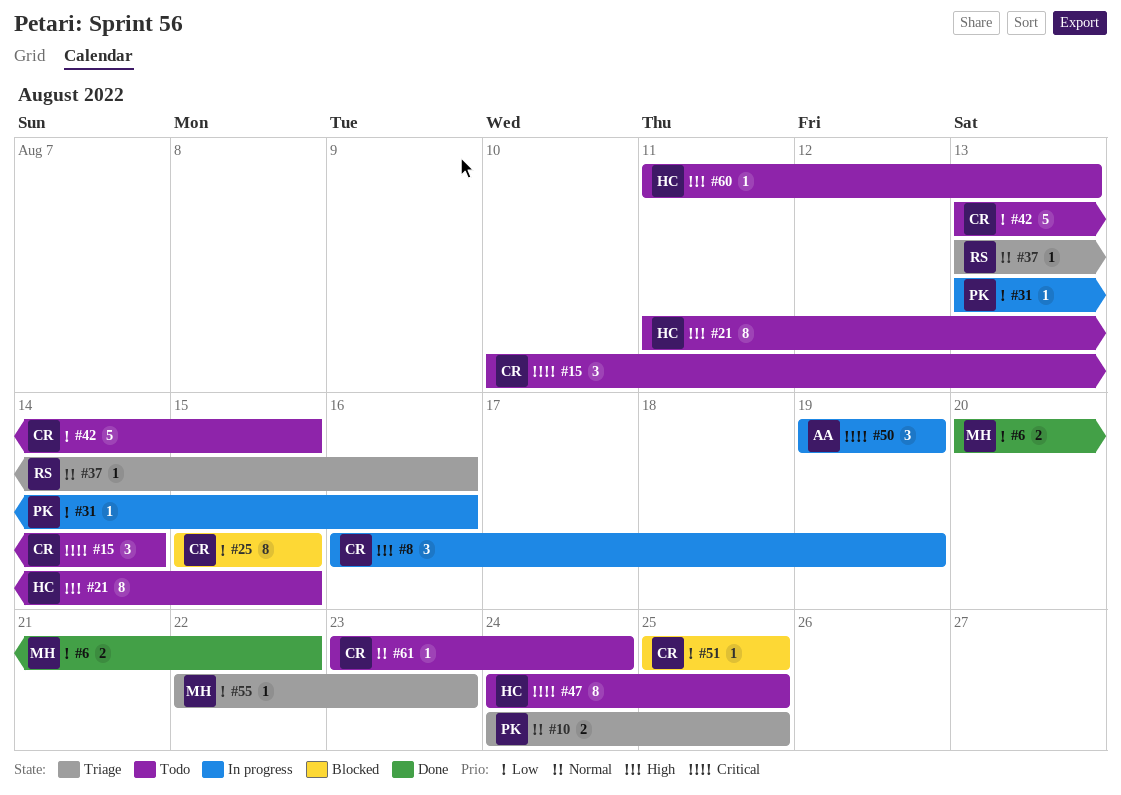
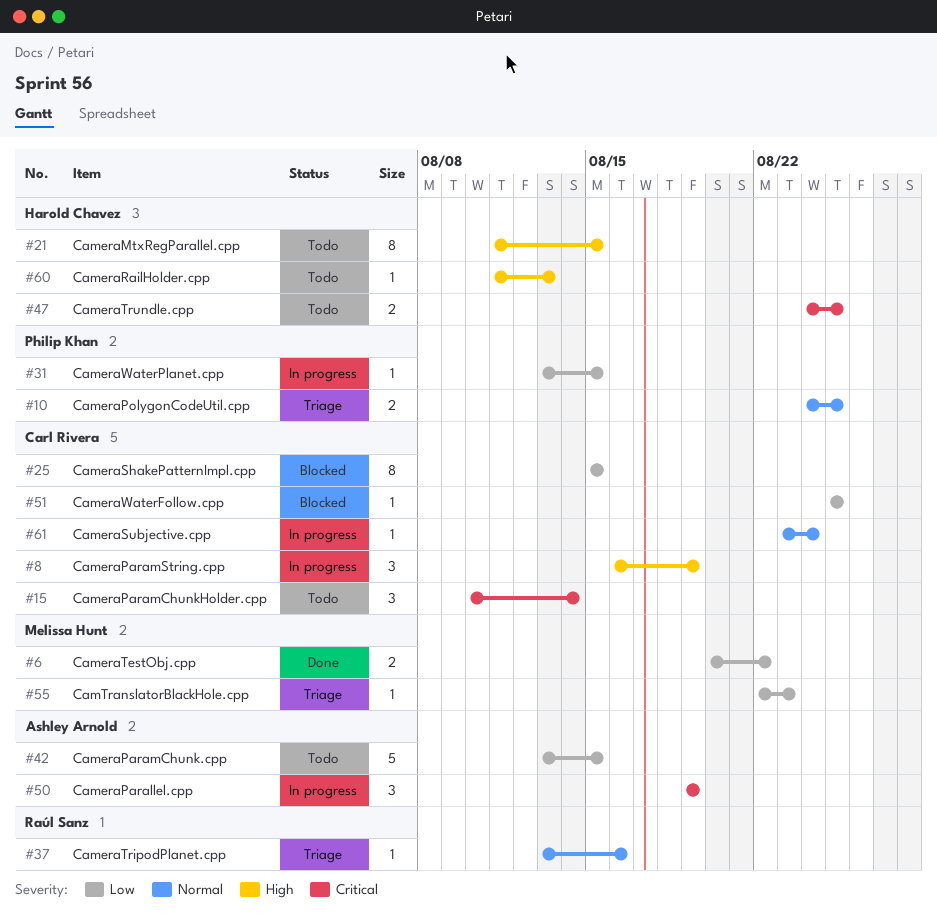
#31, due: Aug 16 -> Aug 15
#42, owner: Carl Rivera -> Ashley Arnold
#47, estimate: 8 -> 2
#61, status: Todo -> In progress

